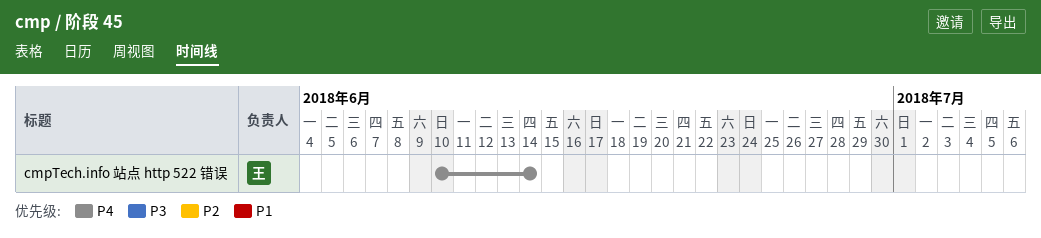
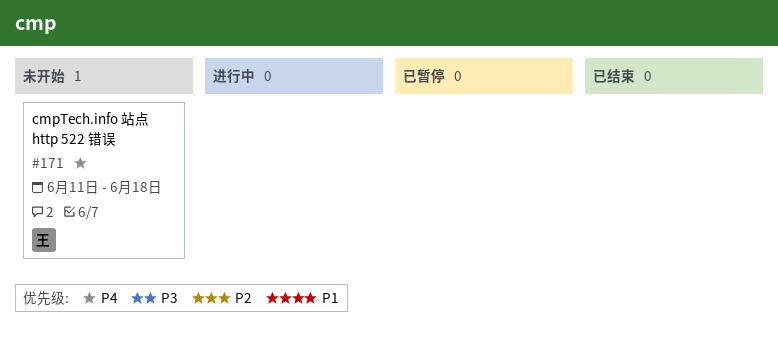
cmpTech.info 站点 http 522 错误, start: Jun 10 -> Jun 11
cmpTech.info 站点 http 522 错误, due: Jun 14 -> Jun 18

